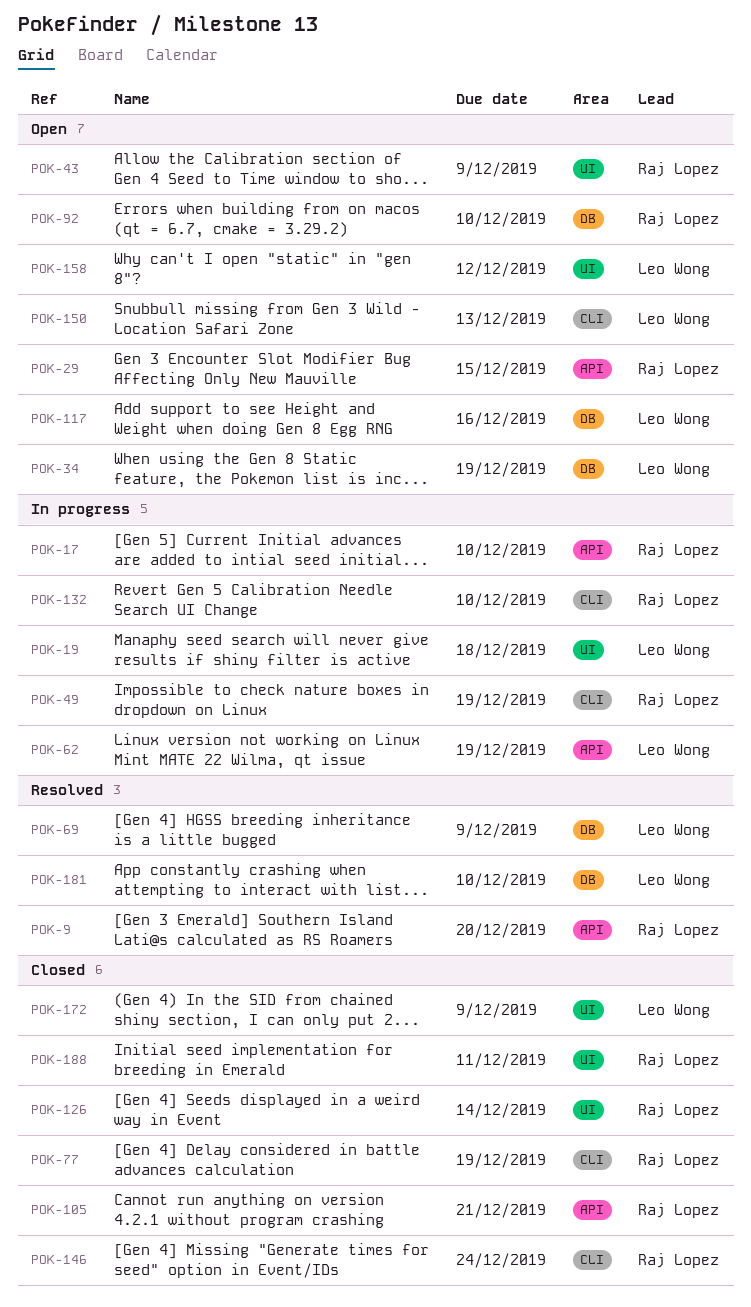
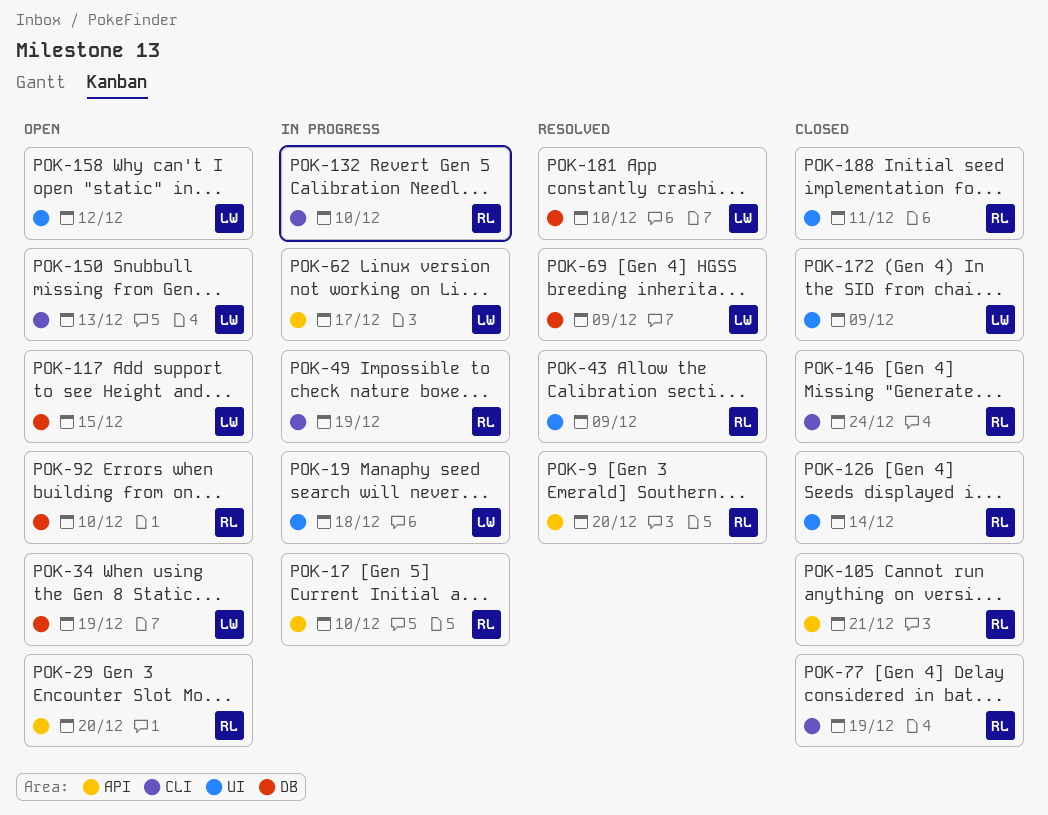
POK-29, due: Dec 15 -> Dec 20
POK-43, status: Open -> Resolved
POK-62, due: Dec 19 -> Dec 17
POK-117, due: Dec 16 -> Dec 15

